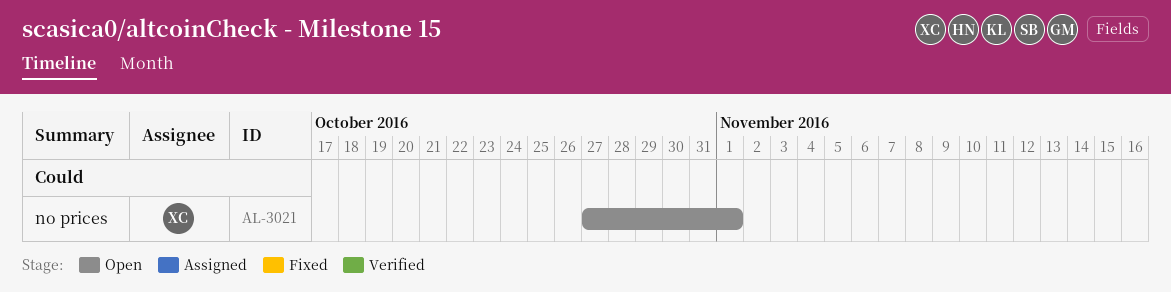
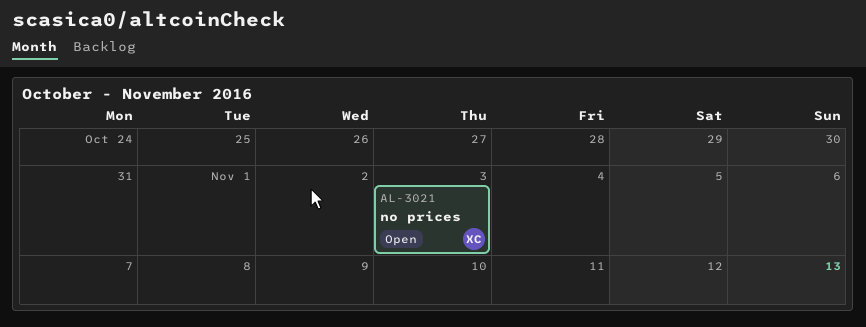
AL-3021, due: Nov 1 -> Nov 3

